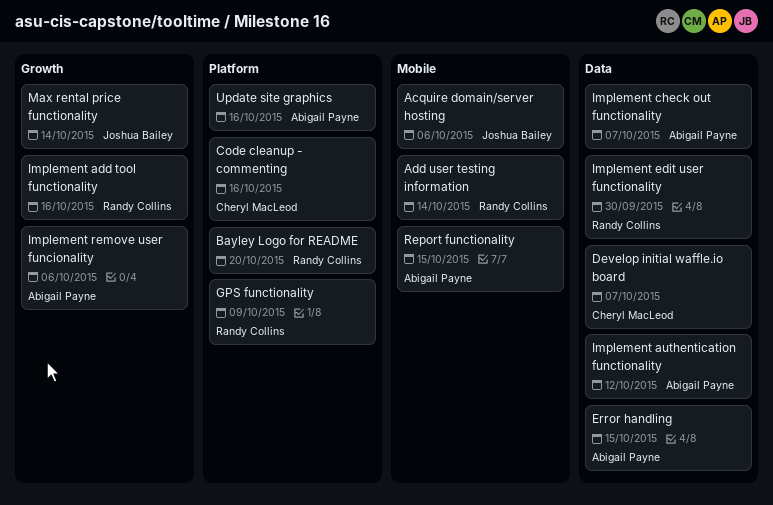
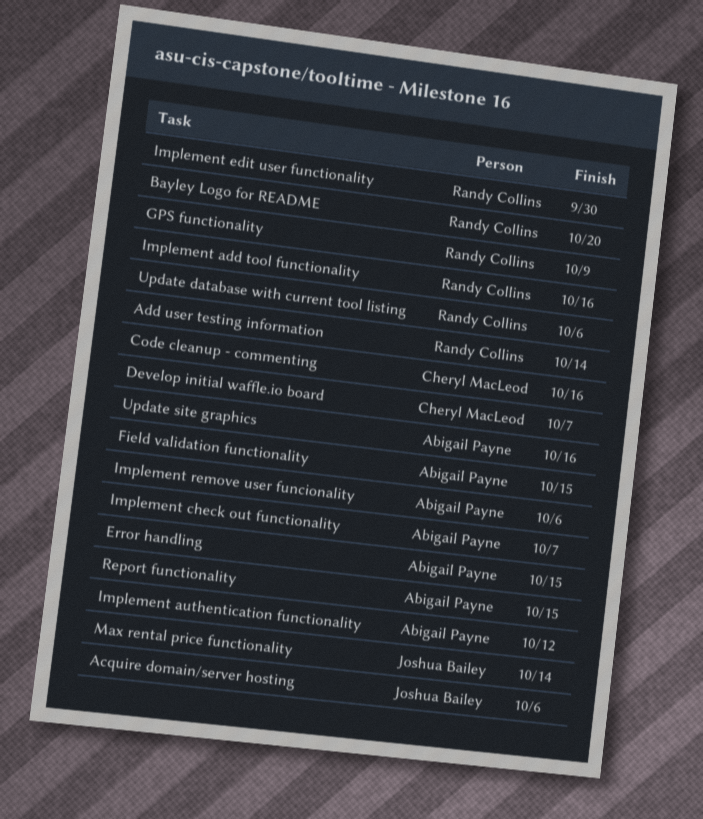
Field validation functionality: none -> present
Update database with current tool listing: none -> present

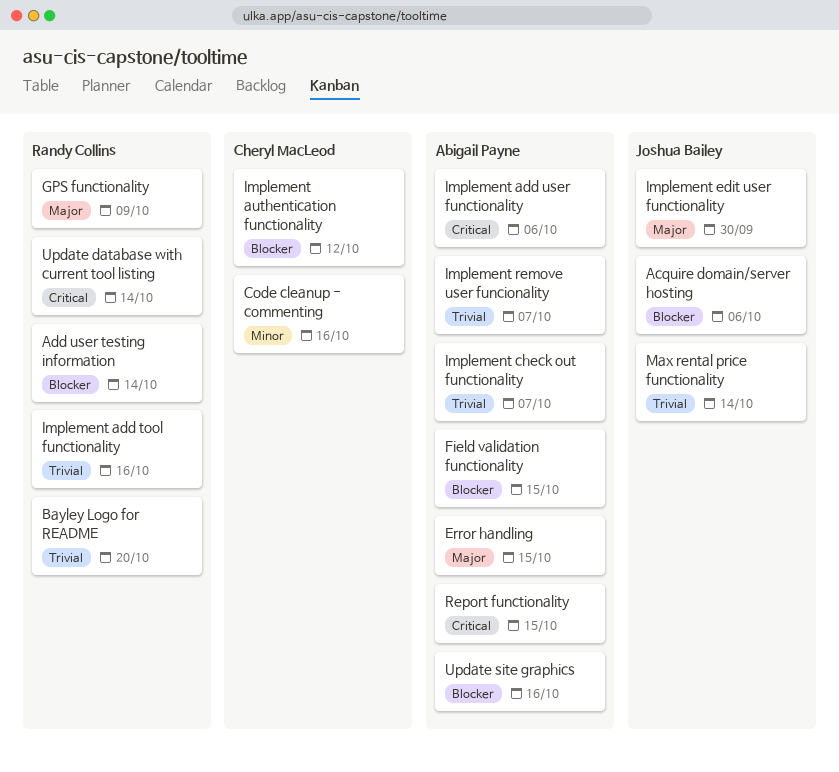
Develop initial waffle.io board: present -> none
Implement add user functionality: none -> present
Implement authentication functionality, owner: Abigail Payne -> Cheryl MacLeod
Implement edit user functionality, owner: Randy Collins -> Joshua Bailey
Implement remove user funcionality, due: Oct 6 -> Oct 7
Update database with current tool listing, due: Oct 6 -> Oct 14

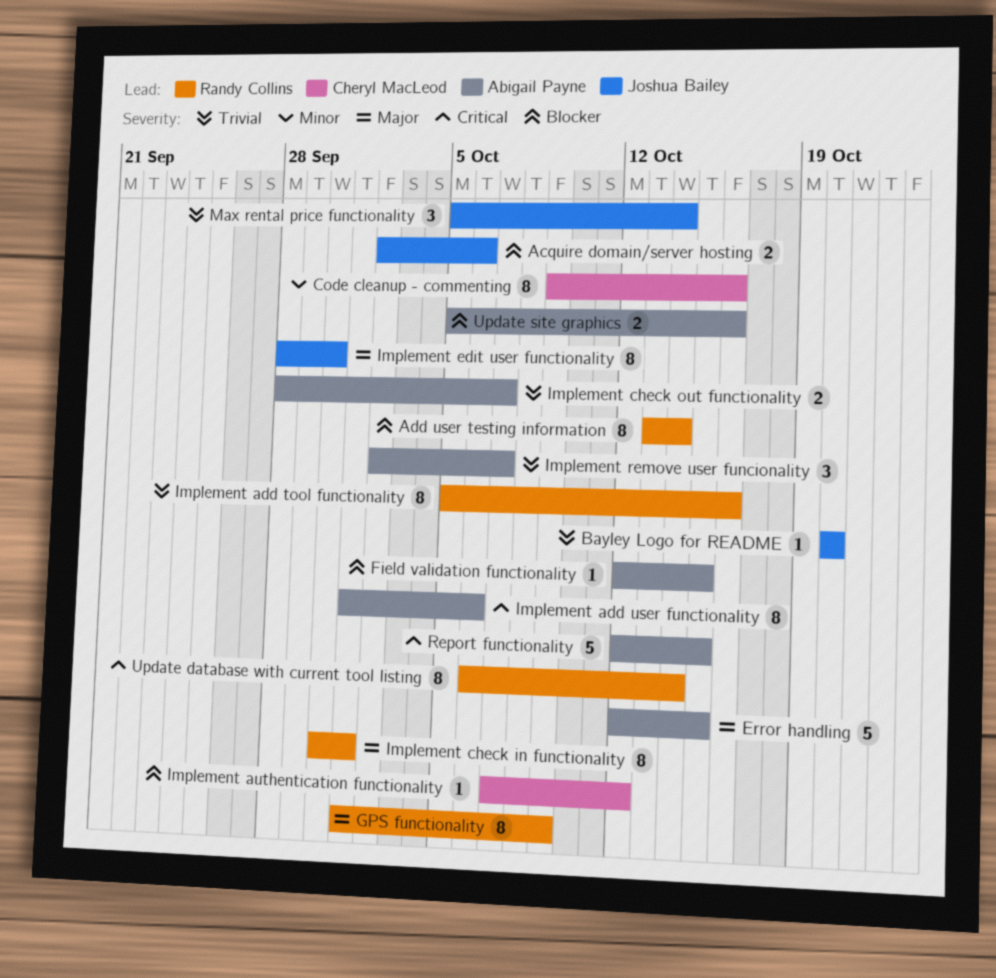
Bayley Logo for README, owner: Randy Collins -> Joshua Bailey
Implement check in functionality: none -> present

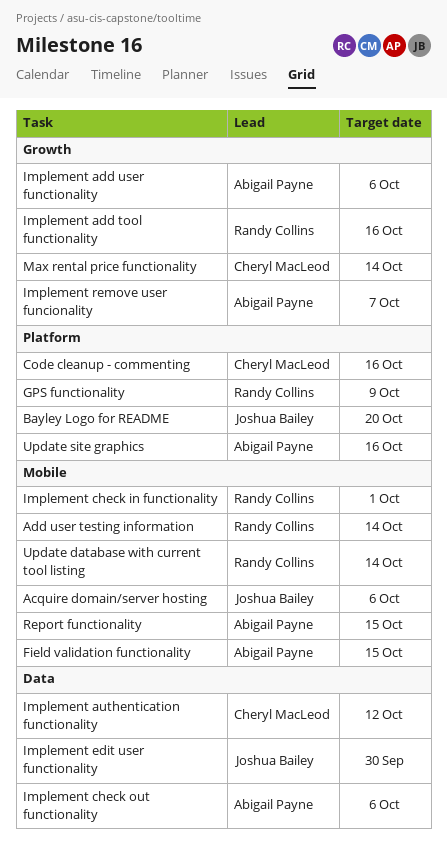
Error handling: present -> none
Implement check out functionality, due: Oct 7 -> Oct 6
Max rental price functionality, owner: Joshua Bailey -> Cheryl MacLeod

